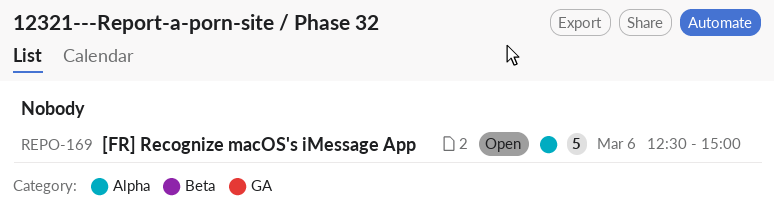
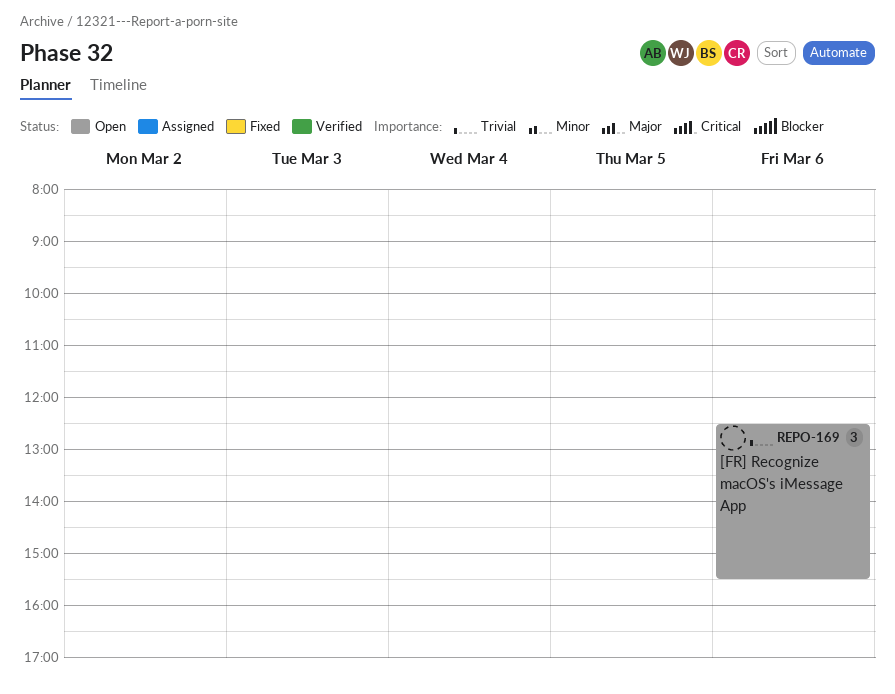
REPO-169, estimate: 5 -> 3
REPO-169, ends: 15:00 -> 15:30

